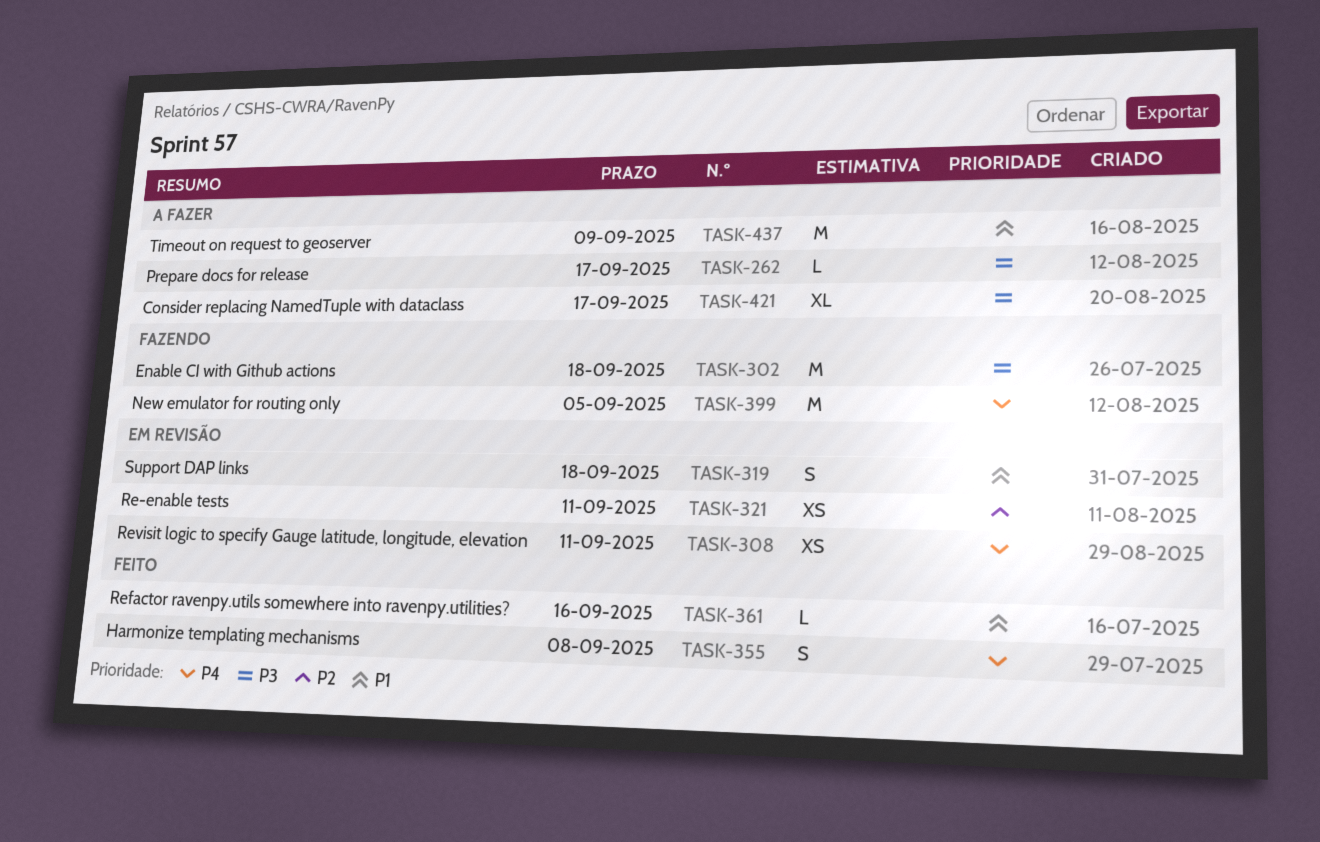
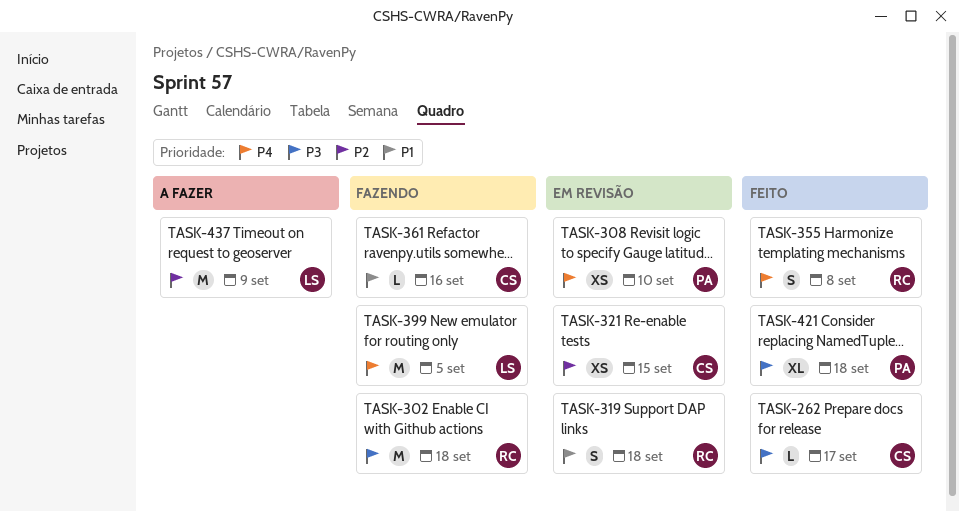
TASK-262, status: A fazer -> Feito
TASK-308, due: Sep 11 -> Sep 10
TASK-321, due: Sep 11 -> Sep 15
TASK-361, status: Feito -> Fazendo
TASK-421, status: A fazer -> Feito
TASK-421, due: Sep 17 -> Sep 18
TASK-437, priority: P1 -> P2

